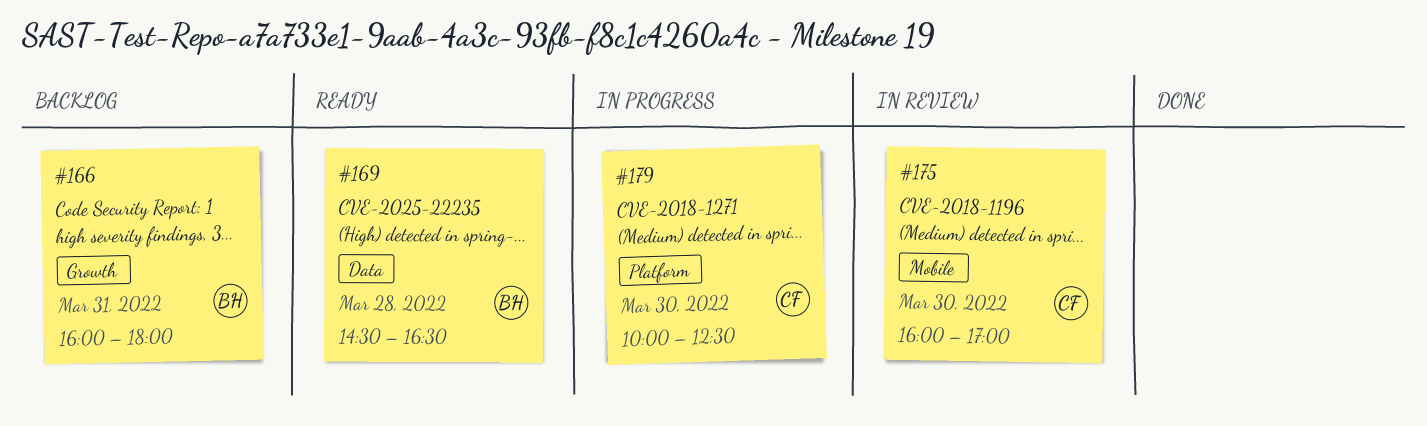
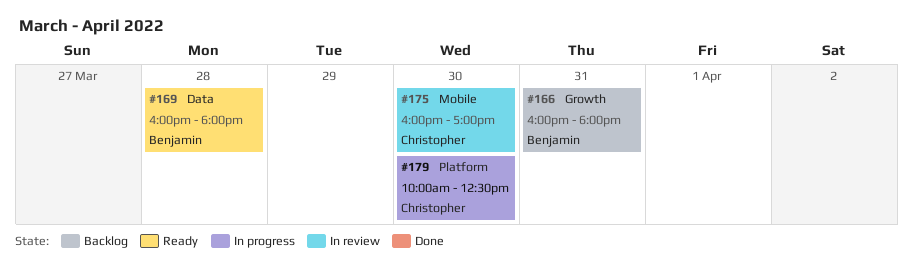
#169, begins: 14:30 -> 16:00
#169, ends: 16:30 -> 18:00

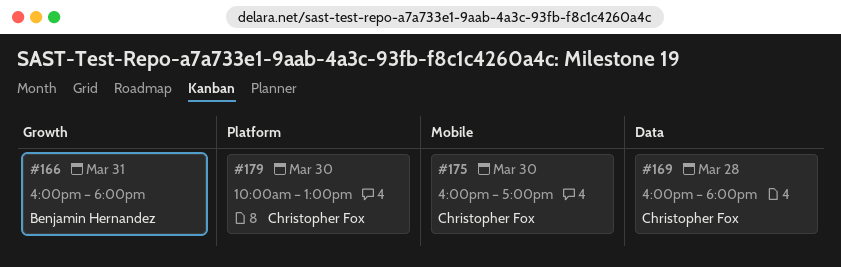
#169, owner: Benjamin Hernandez -> Christopher Fox
#179, ends: 12:30 -> 13:00

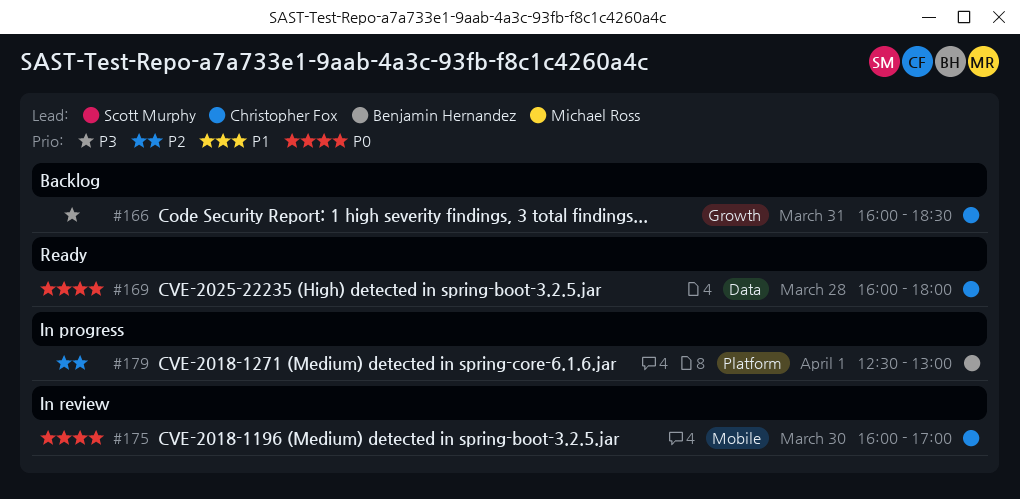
#166, owner: Benjamin Hernandez -> Christopher Fox
#166, ends: 18:00 -> 18:30
#179, owner: Christopher Fox -> Benjamin Hernandez
#179, day: Mar 30 -> Apr 1
#179, begins: 10:00 -> 12:30

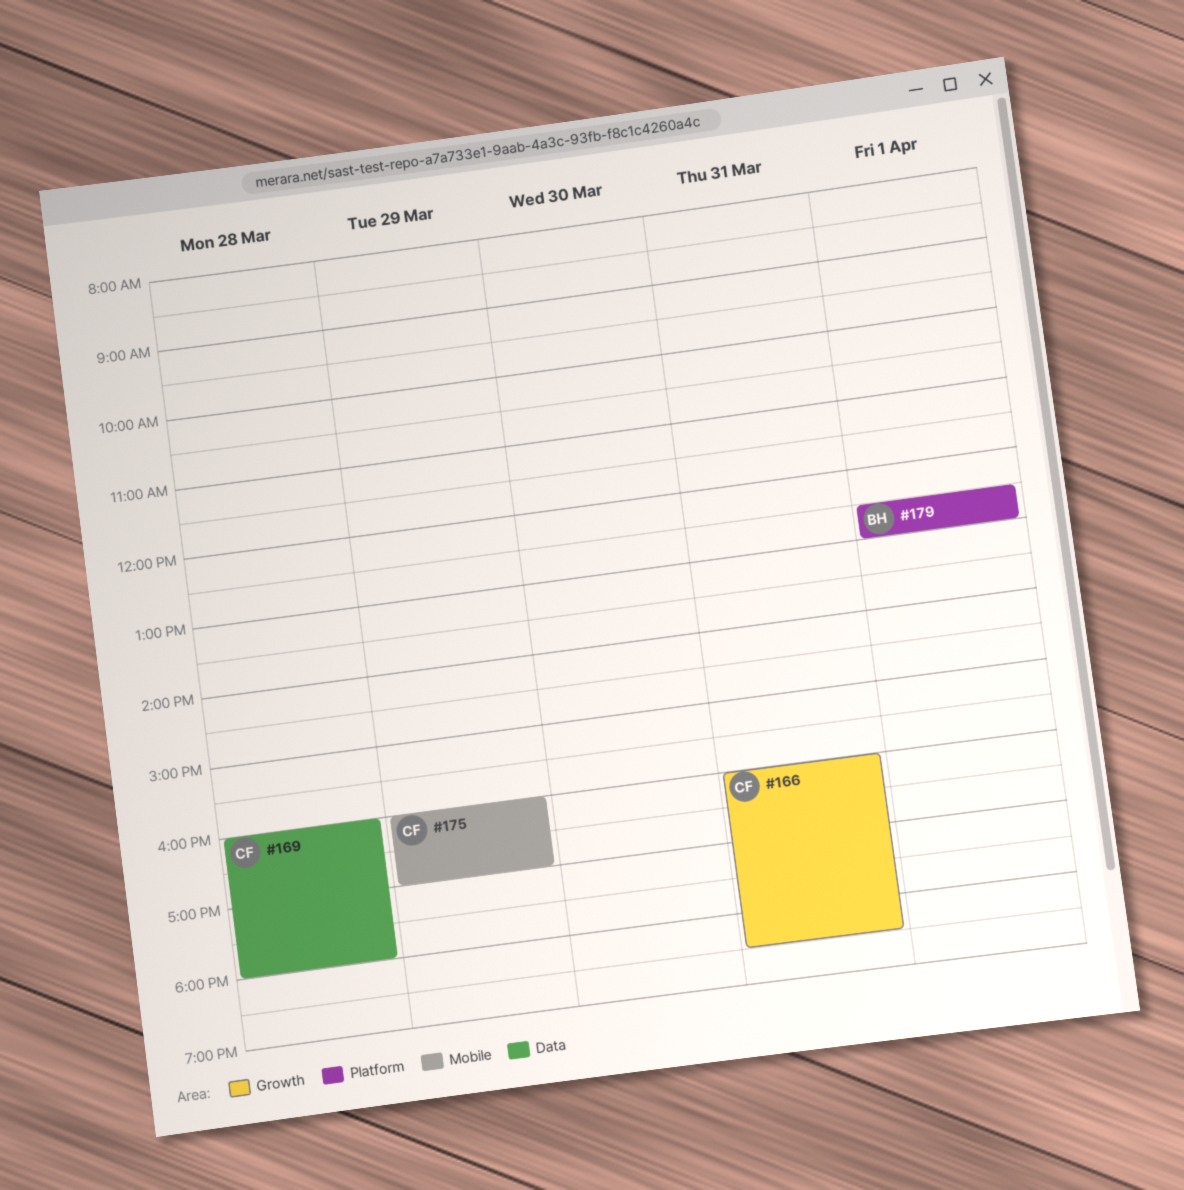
#175, day: Mar 30 -> Mar 29

